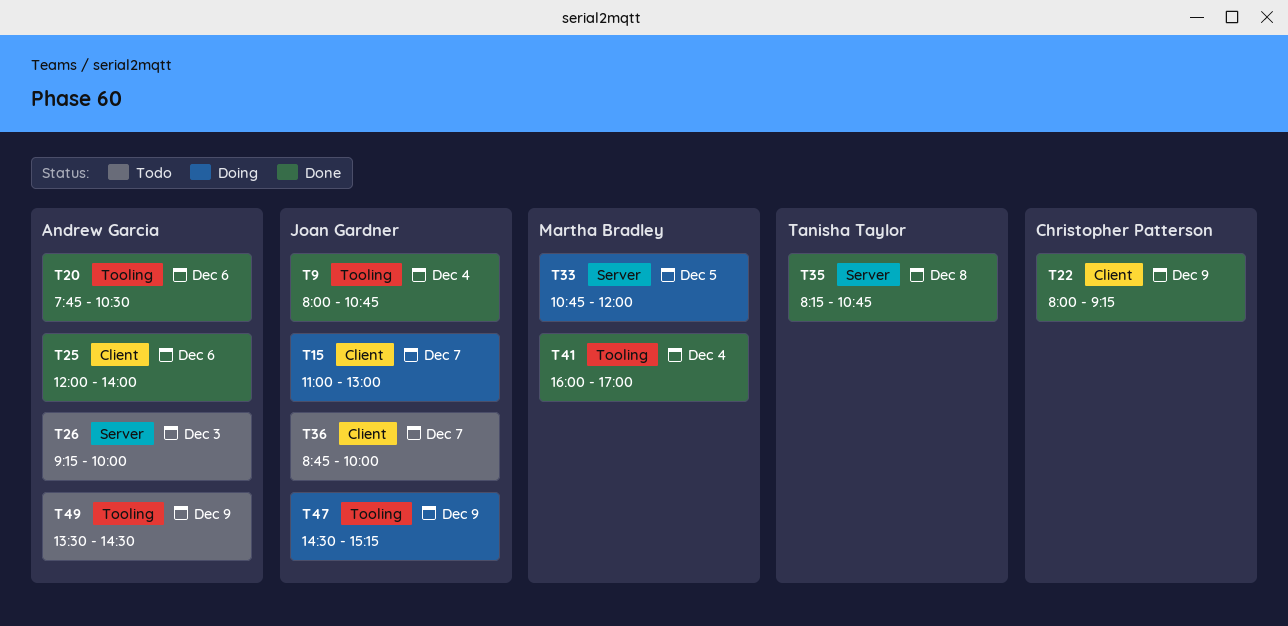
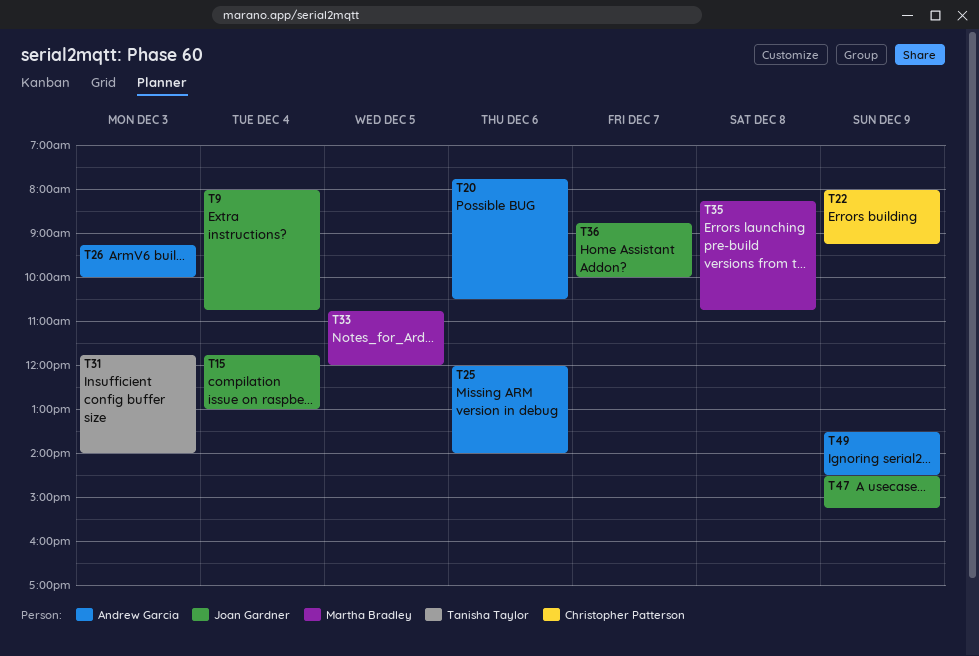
T15, day: Dec 7 -> Dec 4
T15, begins: 11:00 -> 11:45
T31: none -> present
T35, owner: Tanisha Taylor -> Martha Bradley
T41: present -> none

